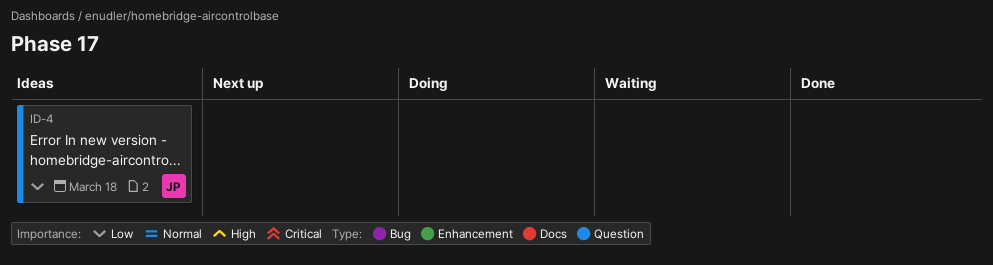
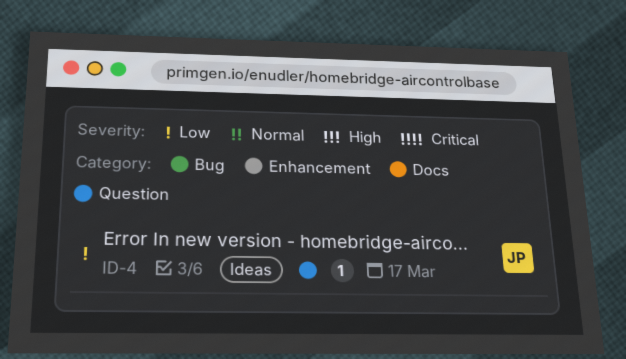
ID-4, due: Mar 18 -> Mar 17

